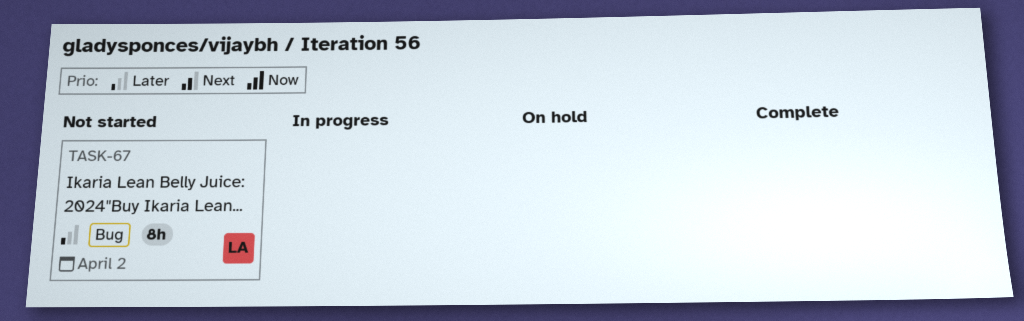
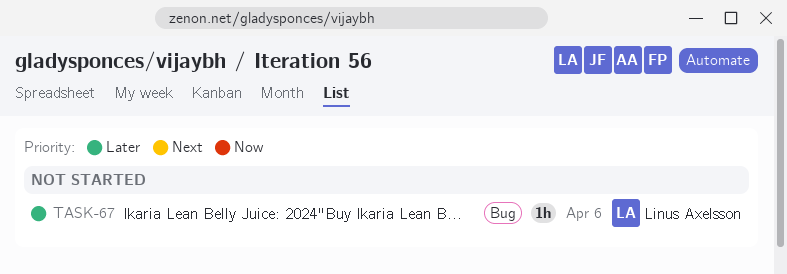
TASK-67, estimate: 8h -> 1h
TASK-67, due: Apr 2 -> Apr 6

